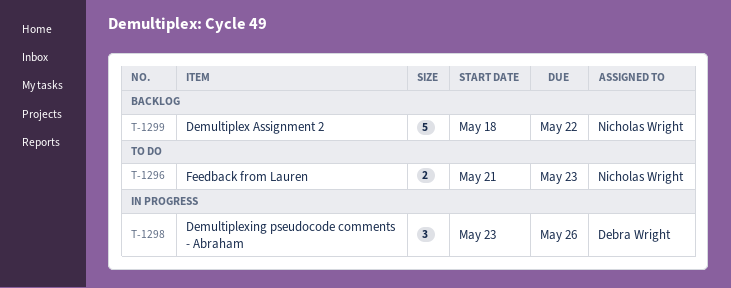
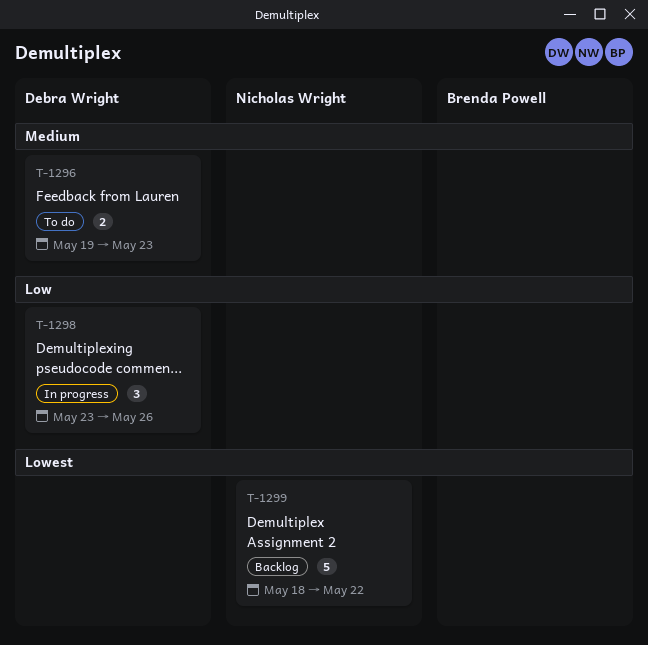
T-1296, owner: Nicholas Wright -> Debra Wright
T-1296, start: May 21 -> May 19

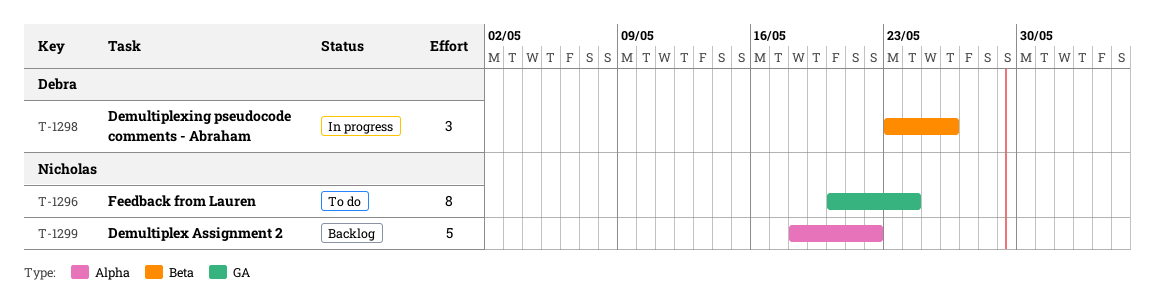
T-1296, owner: Debra Wright -> Nicholas Wright
T-1296, estimate: 2 -> 8
T-1296, start: May 19 -> May 20
T-1296, due: May 23 -> May 24

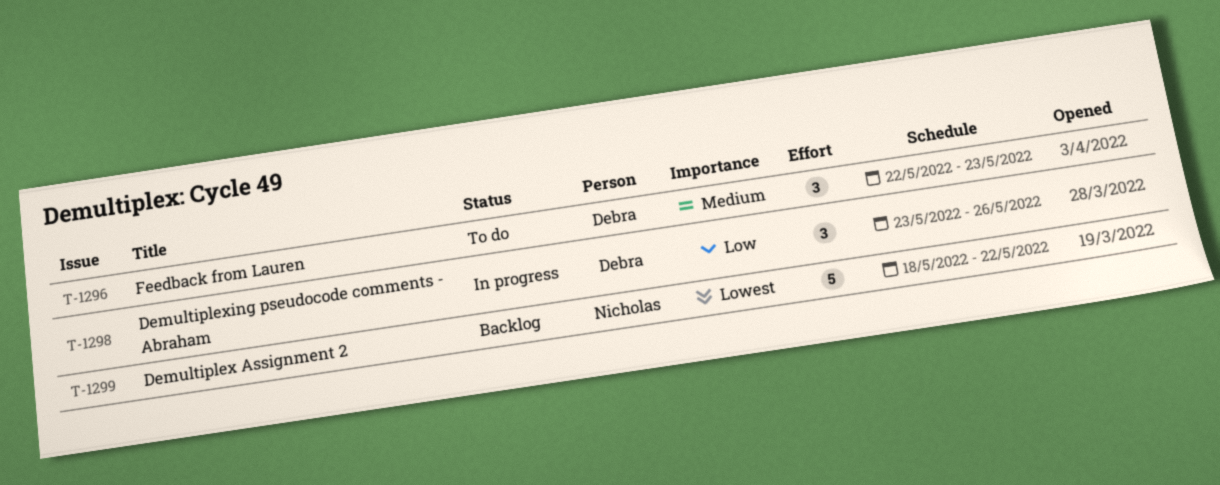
T-1296, owner: Nicholas -> Debra
T-1296, estimate: 8 -> 3
T-1296, start: May 20 -> May 22
T-1296, due: May 24 -> May 23

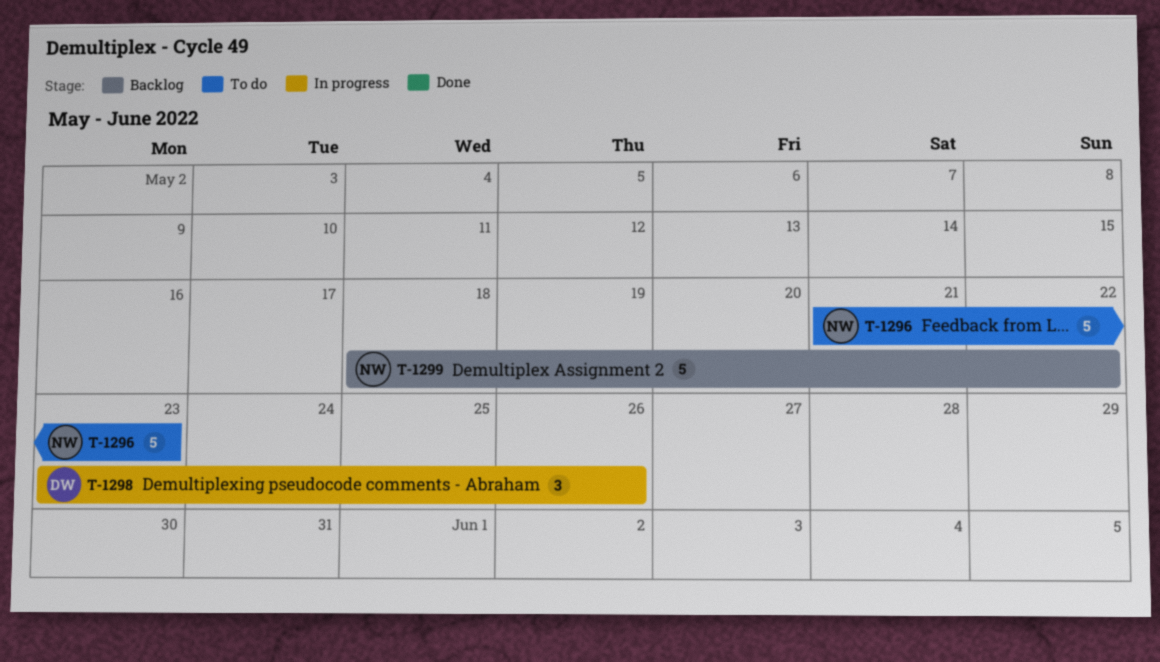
T-1296, owner: Debra -> Nicholas
T-1296, estimate: 3 -> 5
T-1296, start: May 22 -> May 21

